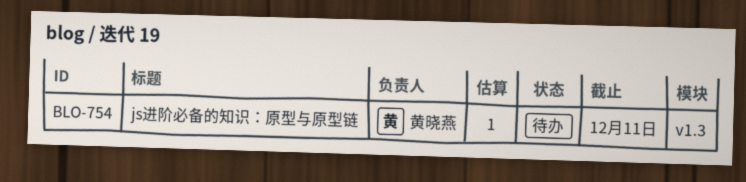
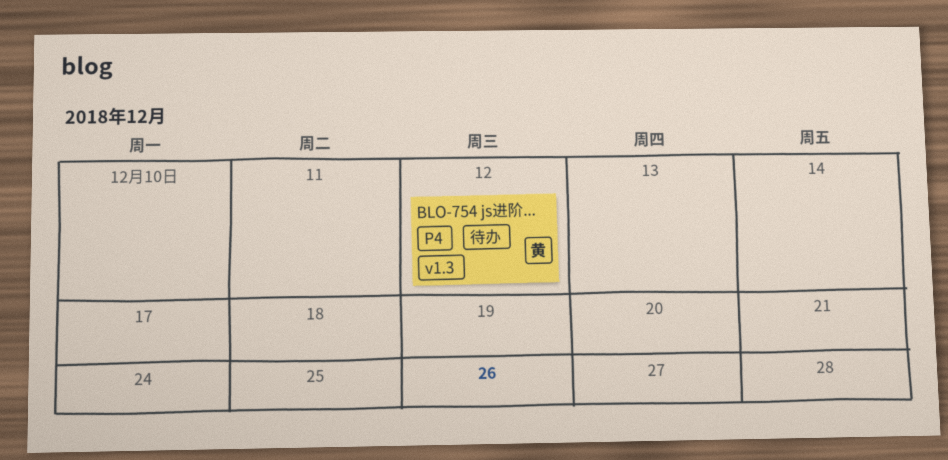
BLO-754, due: Dec 11 -> Dec 12

